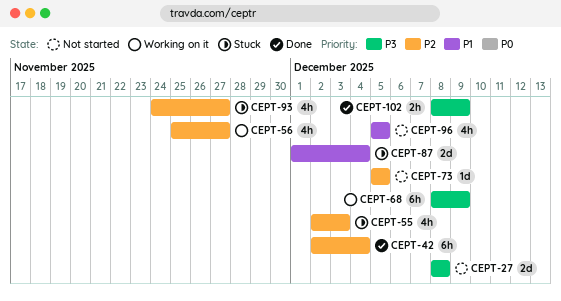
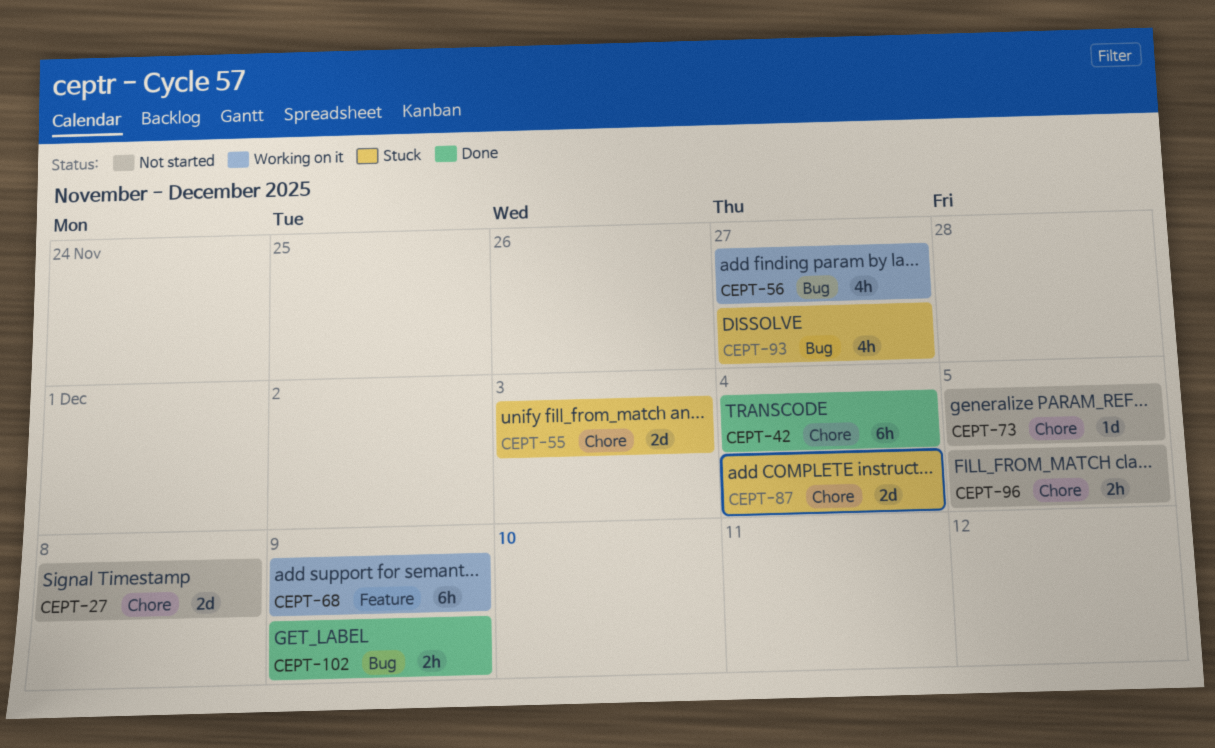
CEPT-55, estimate: 4h -> 2d
CEPT-96, estimate: 4h -> 2h

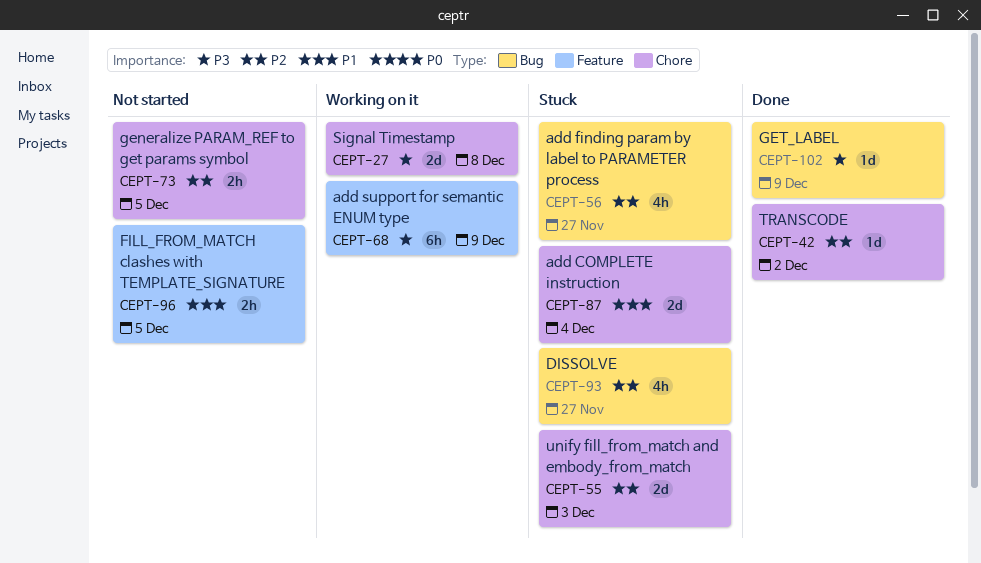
CEPT-27, status: Not started -> Working on it
CEPT-42, estimate: 6h -> 1d
CEPT-42, due: Dec 4 -> Dec 2
CEPT-56, status: Working on it -> Stuck
CEPT-73, estimate: 1d -> 2h
CEPT-96, label: Chore -> Feature
CEPT-102, estimate: 2h -> 1d

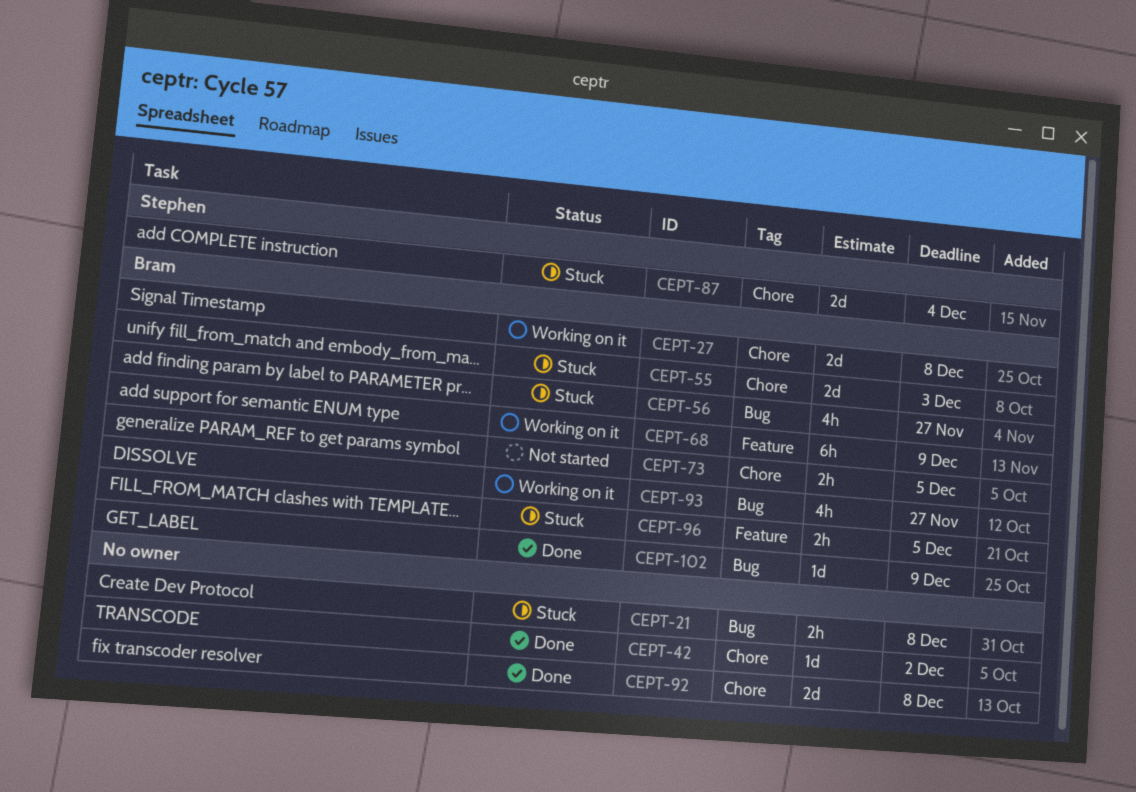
CEPT-21: none -> present
CEPT-92: none -> present
CEPT-93, status: Stuck -> Working on it
CEPT-96, status: Not started -> Stuck

